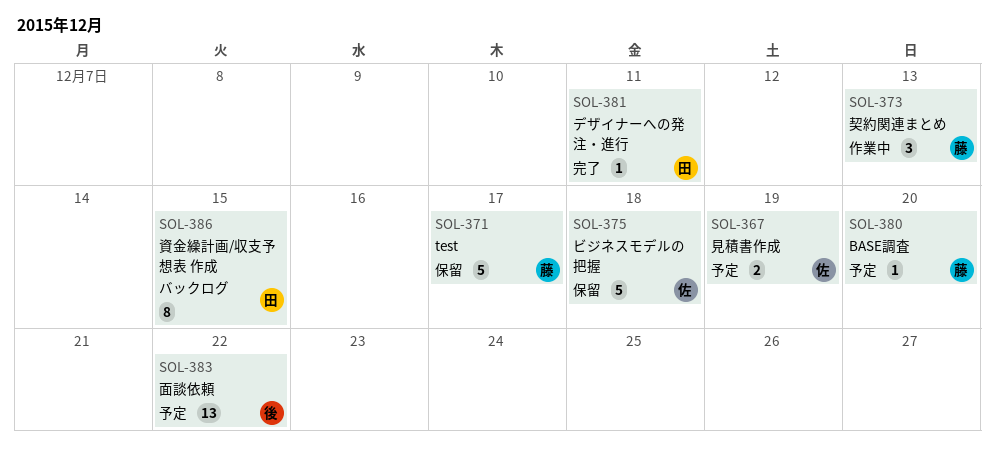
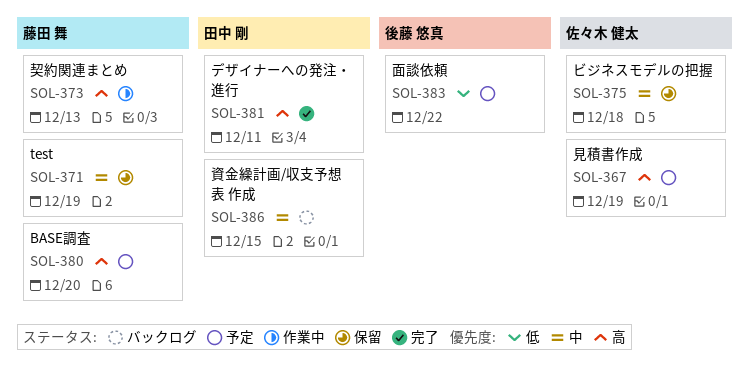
SOL-371, due: Dec 17 -> Dec 19

